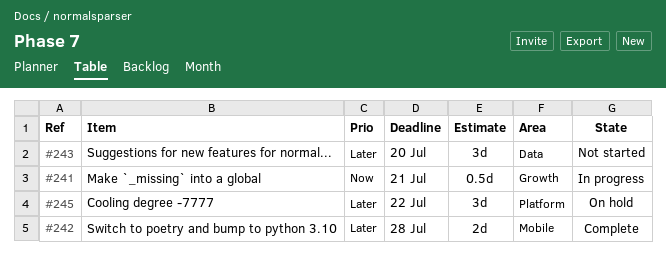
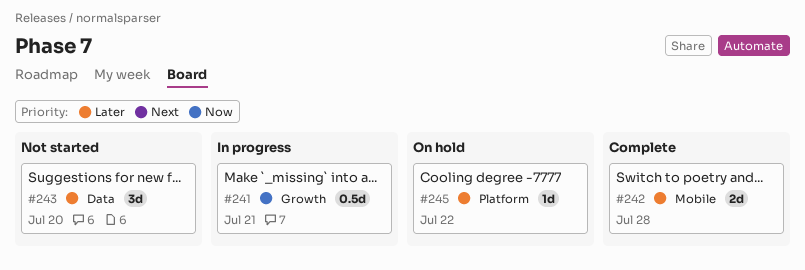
#245, estimate: 3d -> 1d

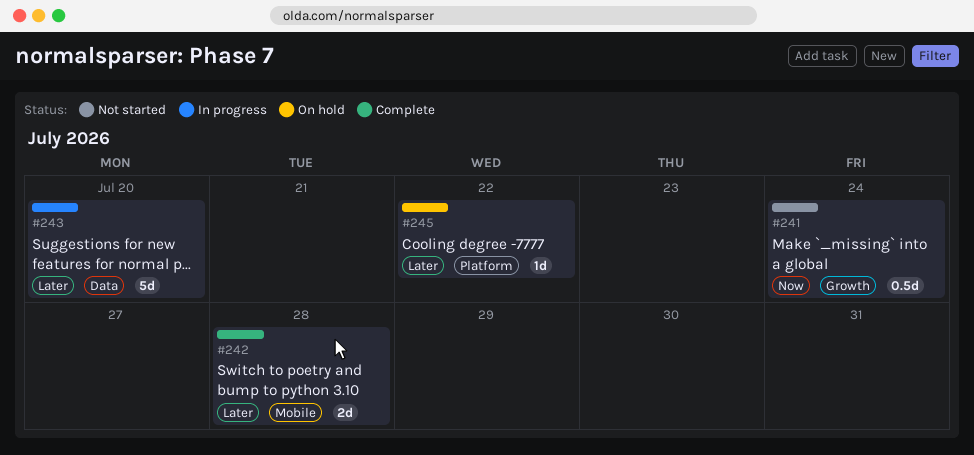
#241, status: In progress -> Not started
#241, due: Jul 21 -> Jul 24
#243, status: Not started -> In progress
#243, estimate: 3d -> 5d

